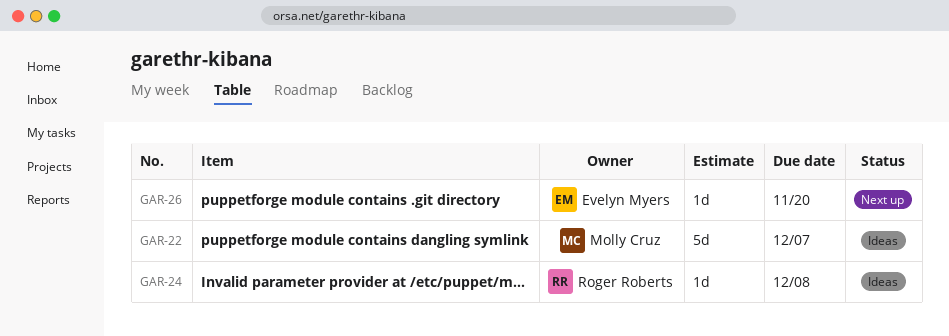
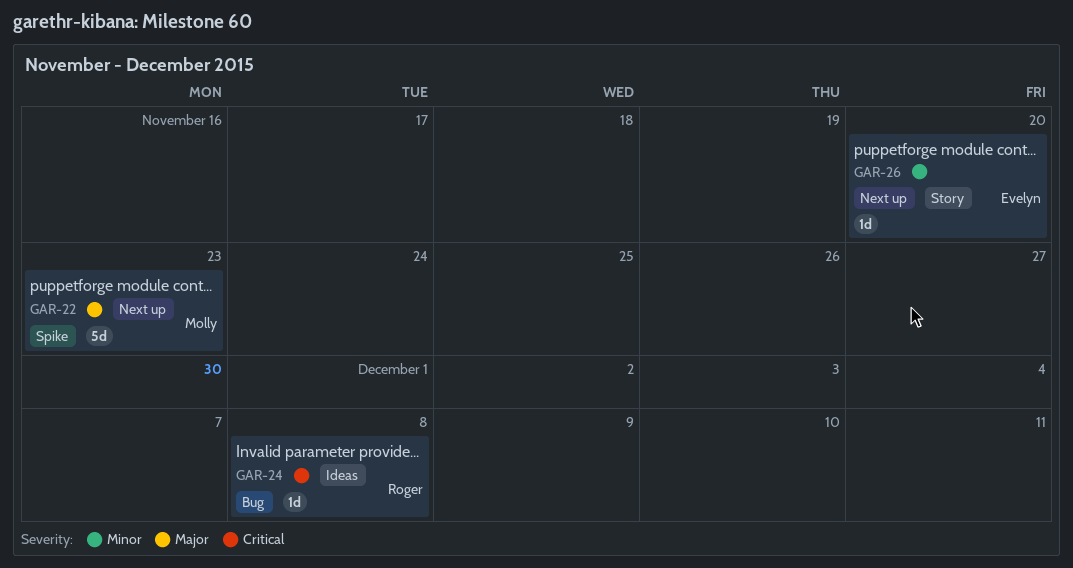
GAR-22, status: Ideas -> Next up
GAR-22, due: Dec 7 -> Nov 23

